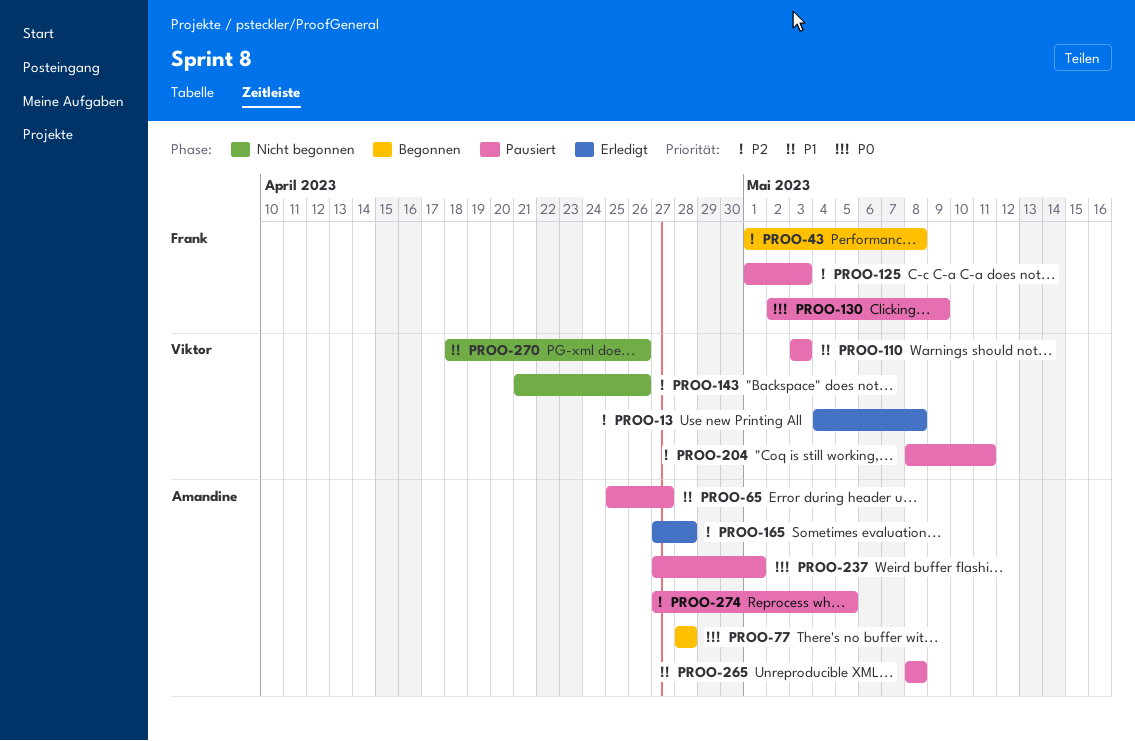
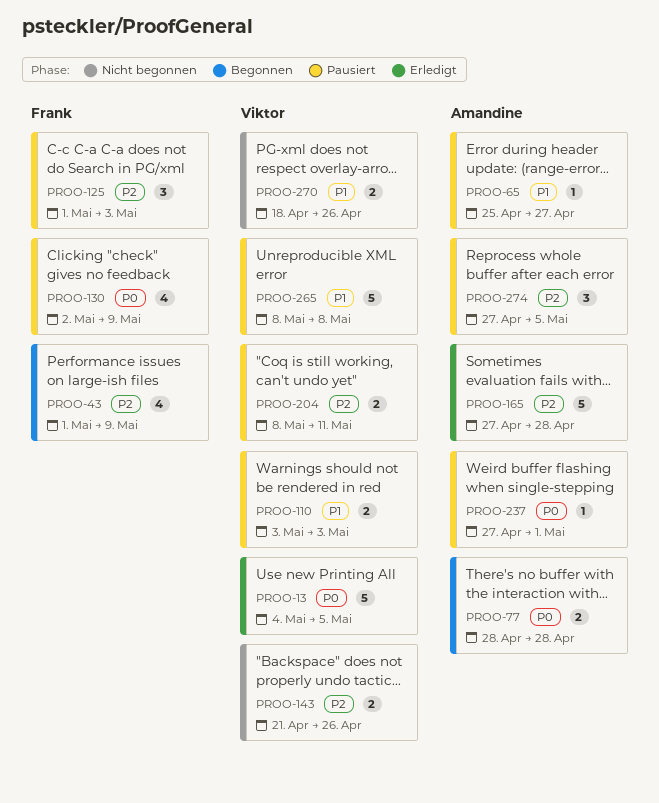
PROO-13, priority: P2 -> P0
PROO-13, due: May 8 -> May 5
PROO-43, due: May 8 -> May 9
PROO-265, owner: Amandine -> Viktor

